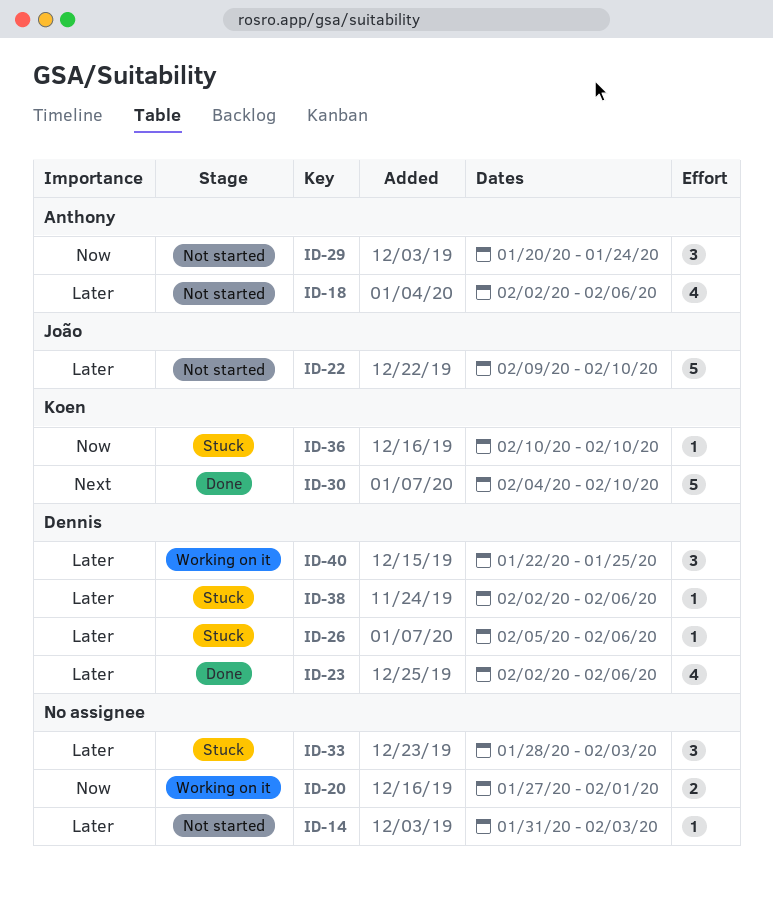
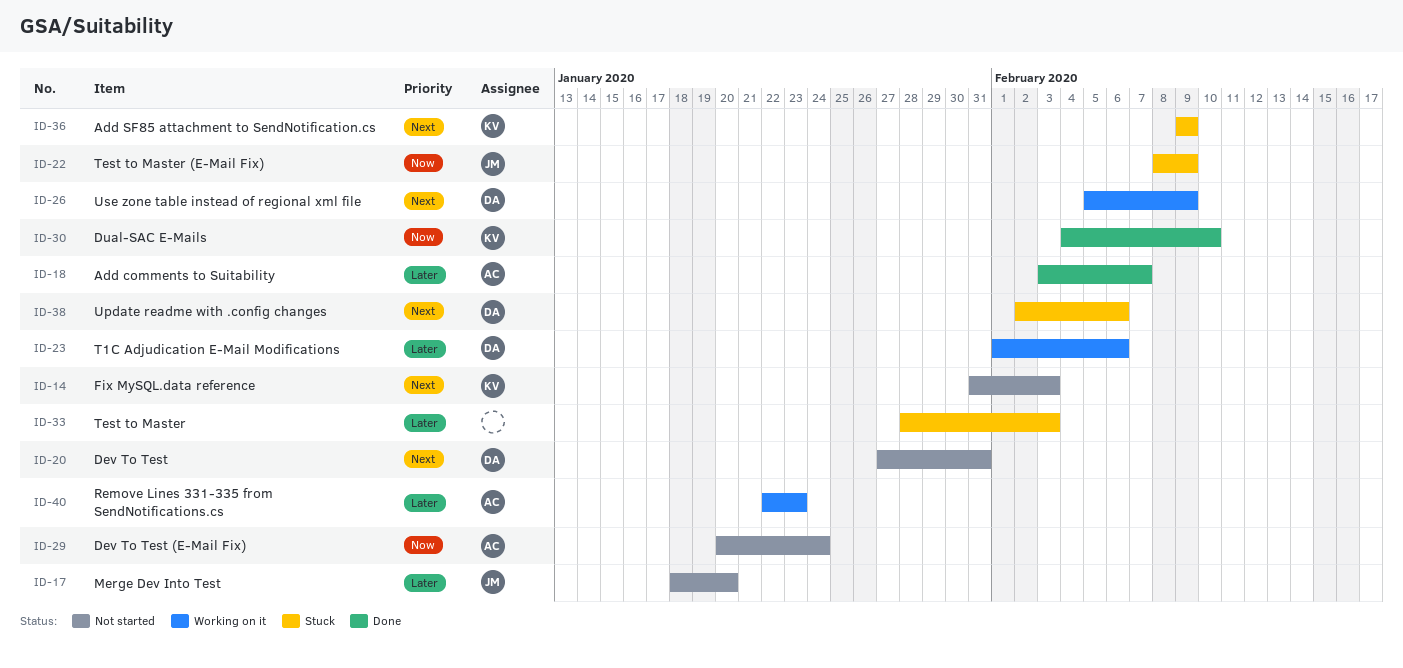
ID-14, owner: none -> Koen
ID-14, priority: Later -> Next
ID-17: none -> present
ID-18, status: Not started -> Done
ID-18, start: Feb 2 -> Feb 3
ID-18, due: Feb 6 -> Feb 7
ID-20, status: Working on it -> Not started
ID-20, owner: none -> Dennis
ID-20, priority: Now -> Next
ID-20, due: Feb 1 -> Jan 31
ID-22, status: Not started -> Stuck
ID-22, priority: Later -> Now
ID-22, start: Feb 9 -> Feb 8
ID-22, due: Feb 10 -> Feb 9
ID-23, status: Done -> Working on it
ID-23, start: Feb 2 -> Feb 1
ID-26, status: Stuck -> Working on it
ID-26, priority: Later -> Next
ID-26, due: Feb 6 -> Feb 9
ID-30, priority: Next -> Now
ID-36, priority: Now -> Next
ID-36, start: Feb 10 -> Feb 9
ID-36, due: Feb 10 -> Feb 9
ID-38, priority: Later -> Next
ID-40, owner: Dennis -> Anthony
ID-40, due: Jan 25 -> Jan 23

